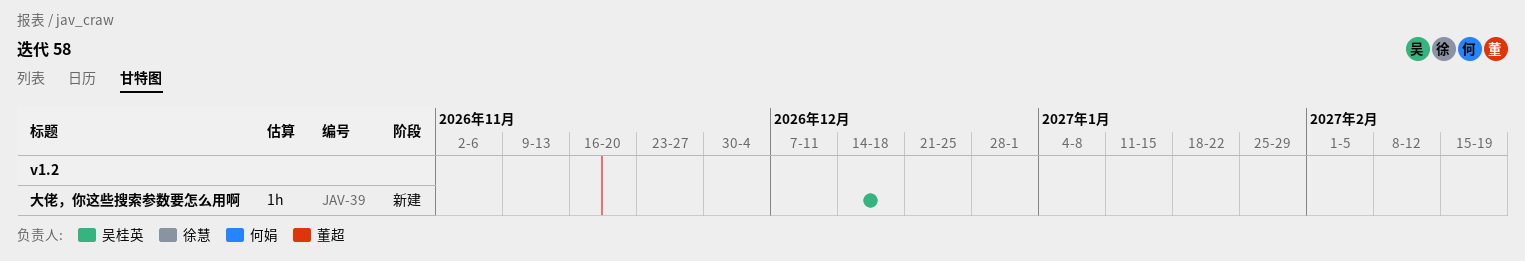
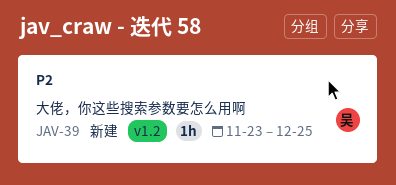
JAV-39, start: Dec 14 -> Nov 23
JAV-39, due: Dec 18 -> Dec 25

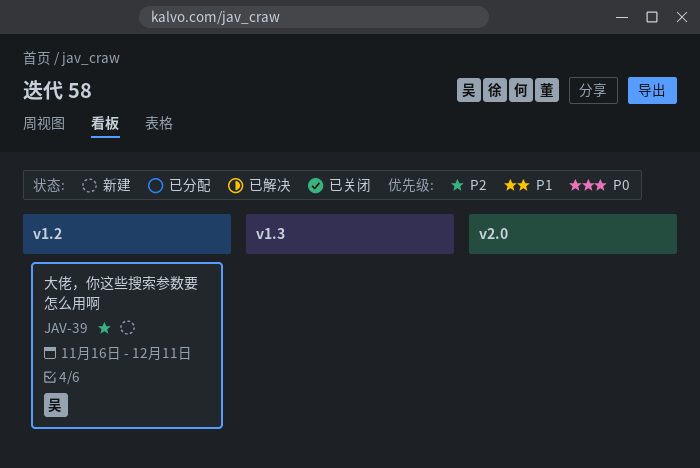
JAV-39, start: Nov 23 -> Nov 16
JAV-39, due: Dec 25 -> Dec 11

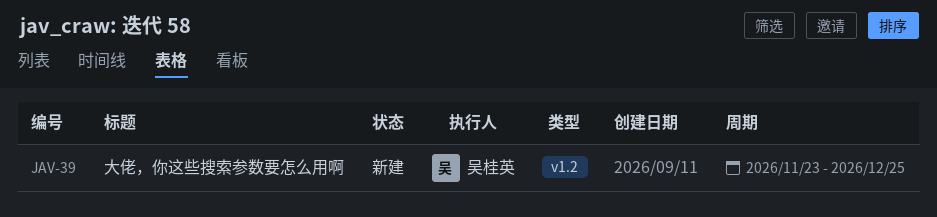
JAV-39, start: Nov 16 -> Nov 23
JAV-39, due: Dec 11 -> Dec 25

